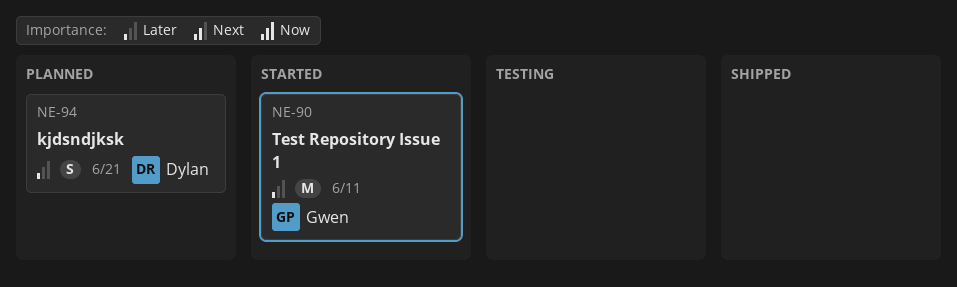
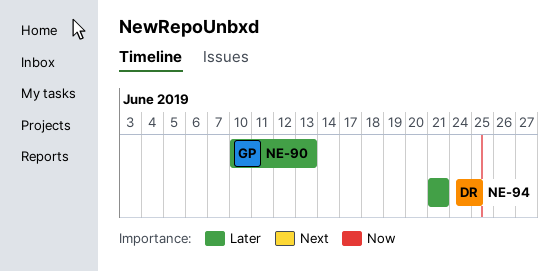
NE-90, due: Jun 11 -> Jun 13

